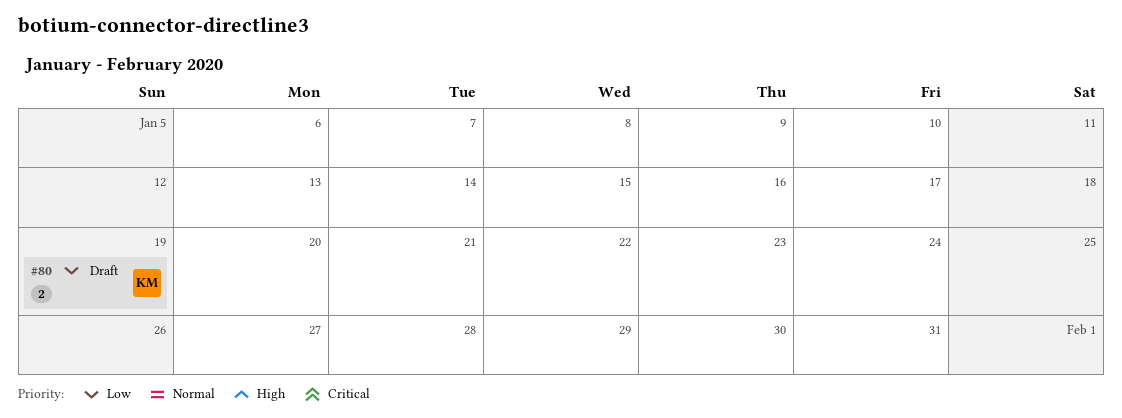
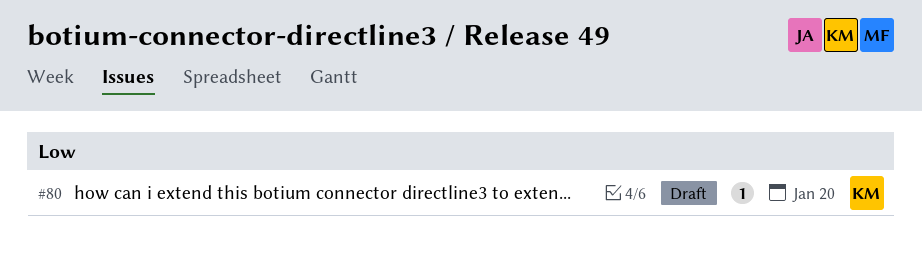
#80, estimate: 2 -> 1
#80, due: Jan 19 -> Jan 20

